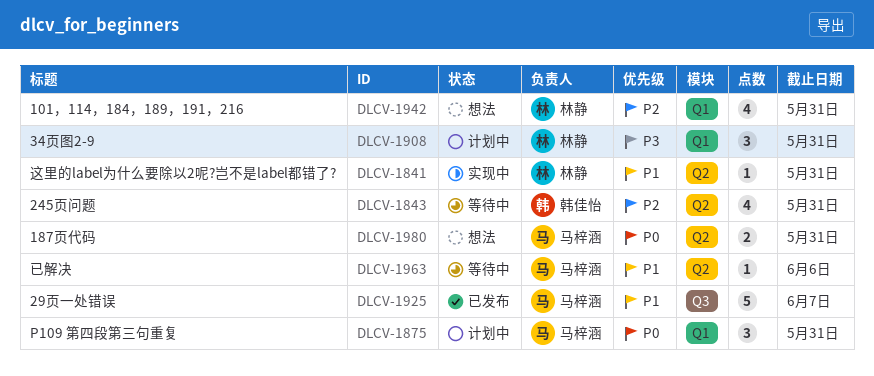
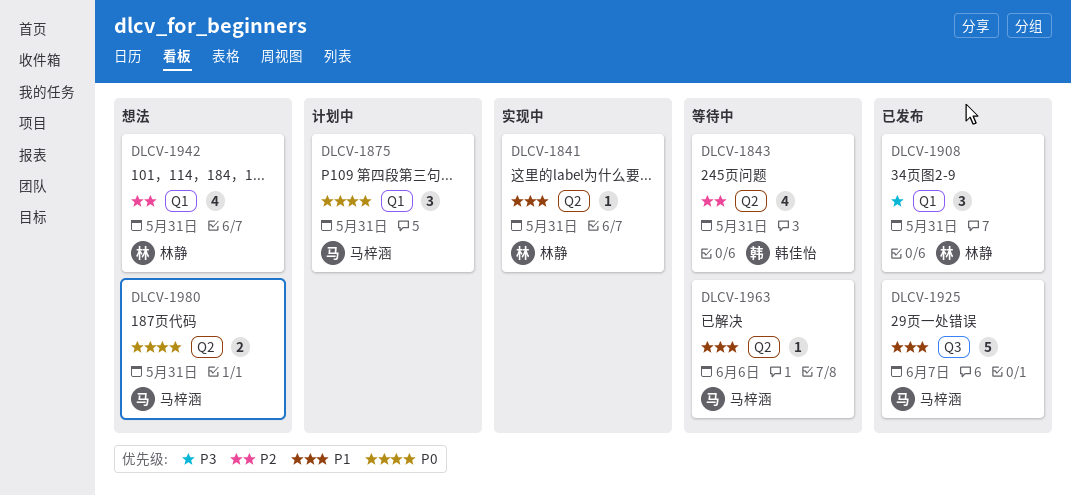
DLCV-1908, status: 计划中 -> 已发布

